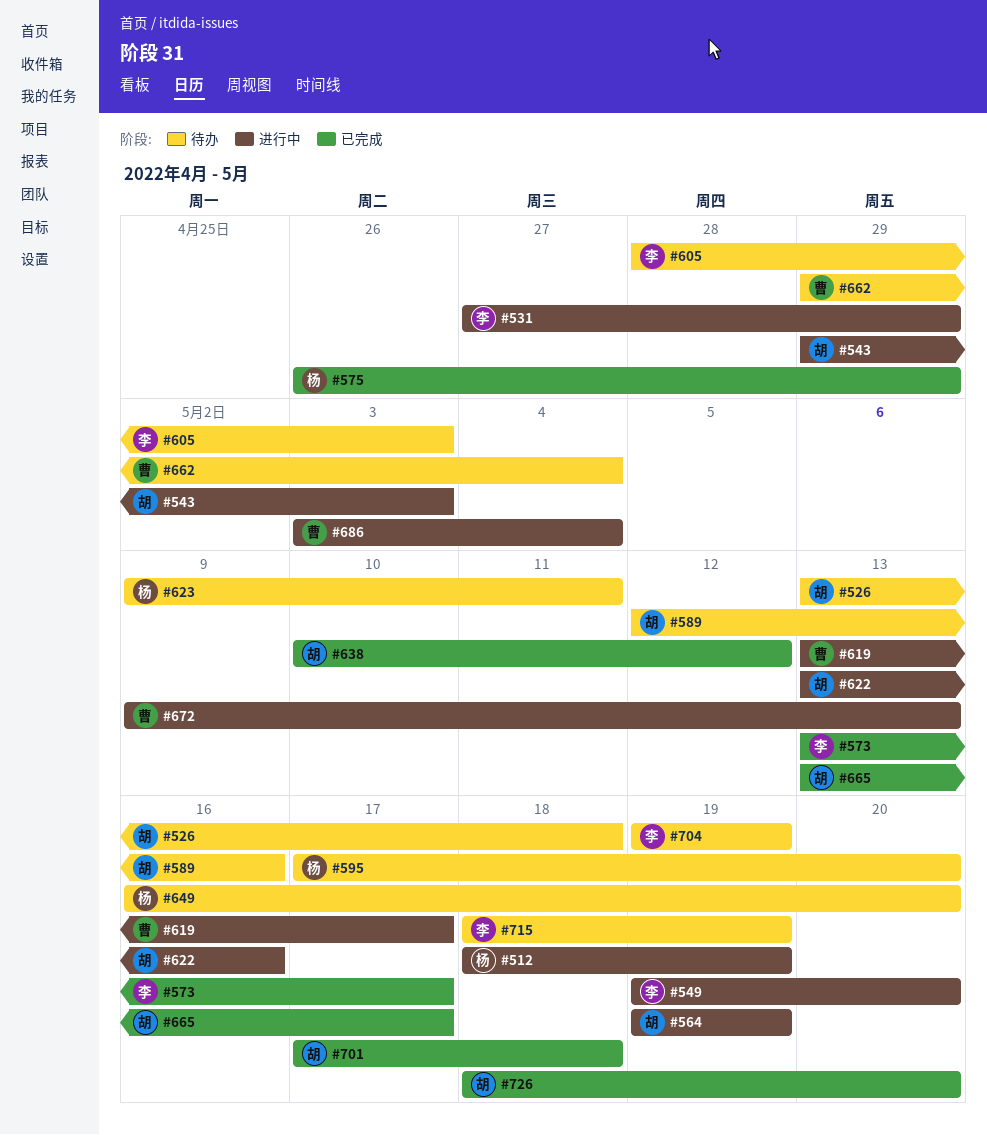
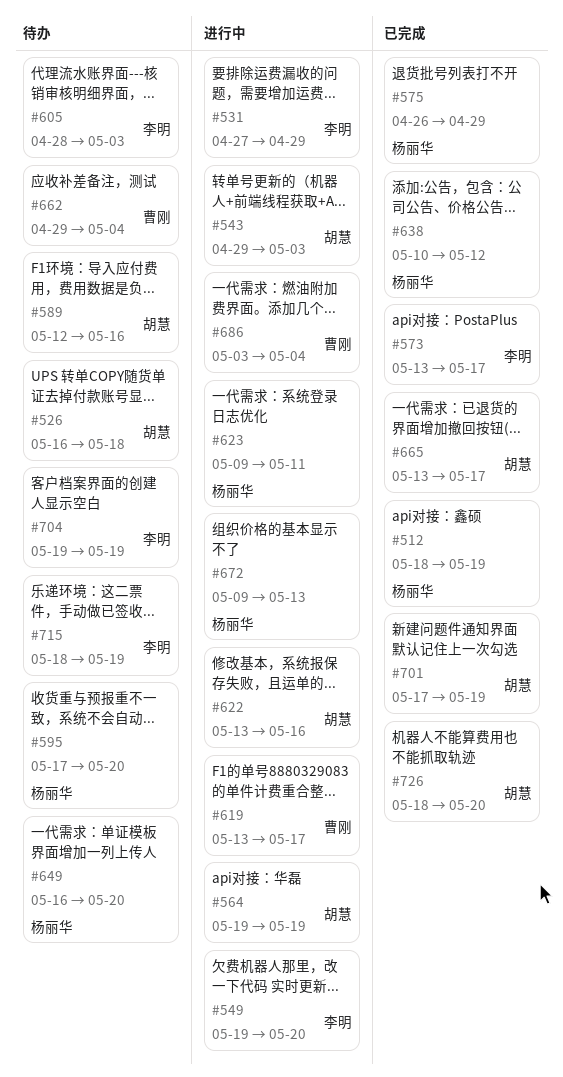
#512, status: 进行中 -> 已完成
#526, start: May 13 -> May 16
#623, status: 待办 -> 进行中
#638, owner: 胡慧 -> 杨丽华
#672, owner: 曹刚 -> 杨丽华
#701, due: May 18 -> May 19

